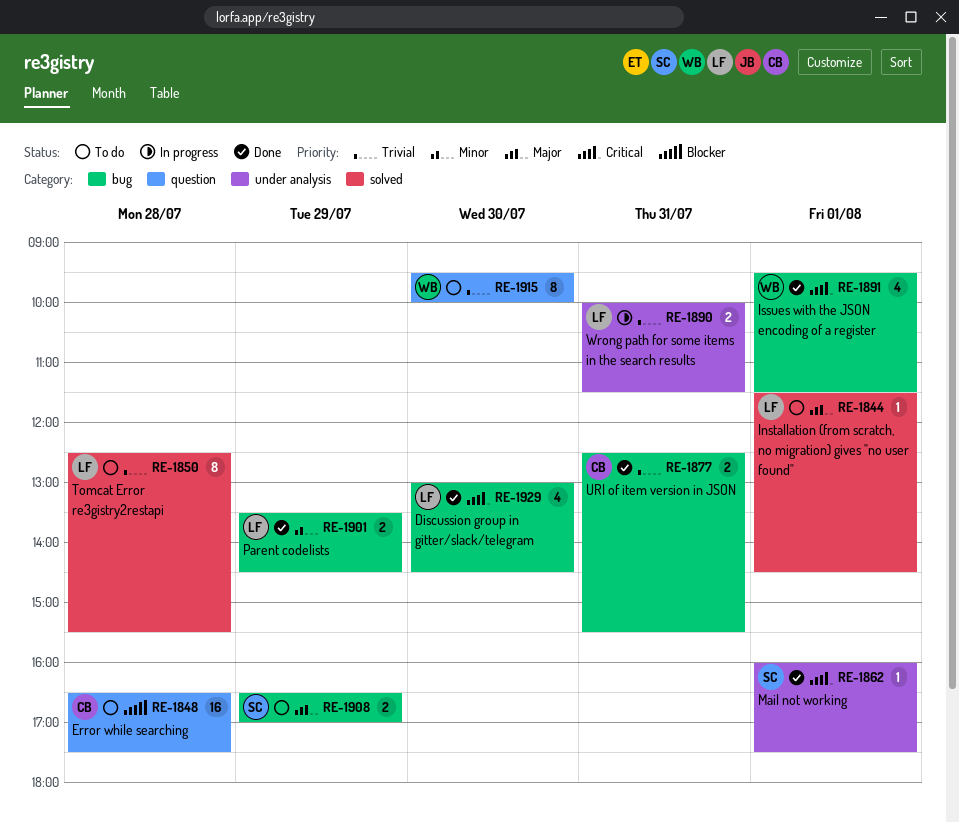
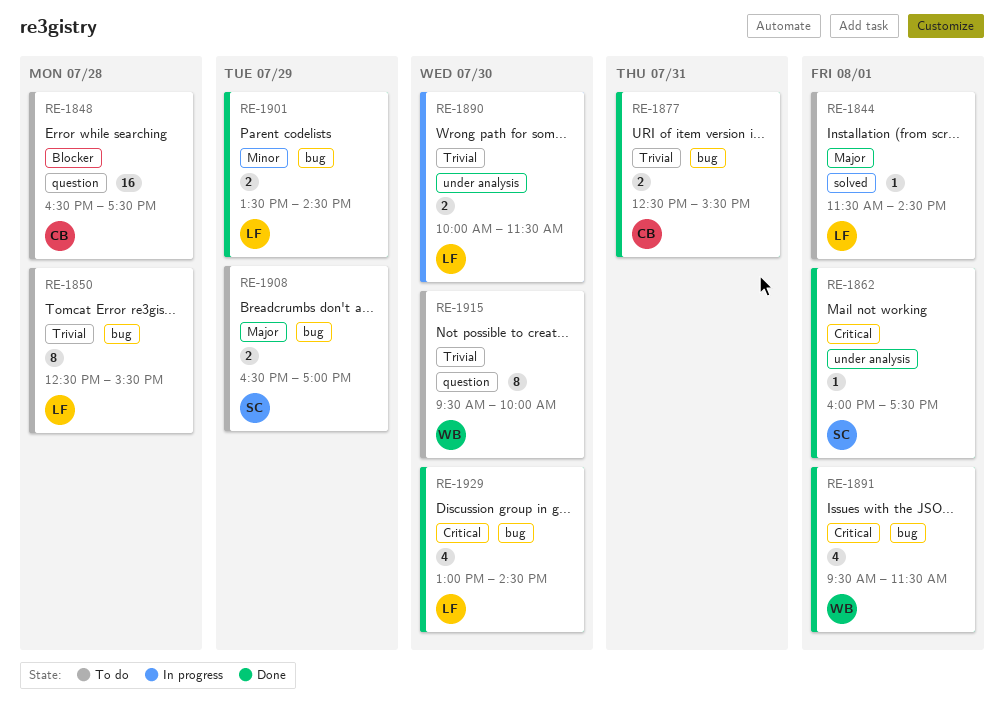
RE-1850, label: solved -> bug
RE-1890, day: Jul 31 -> Jul 30

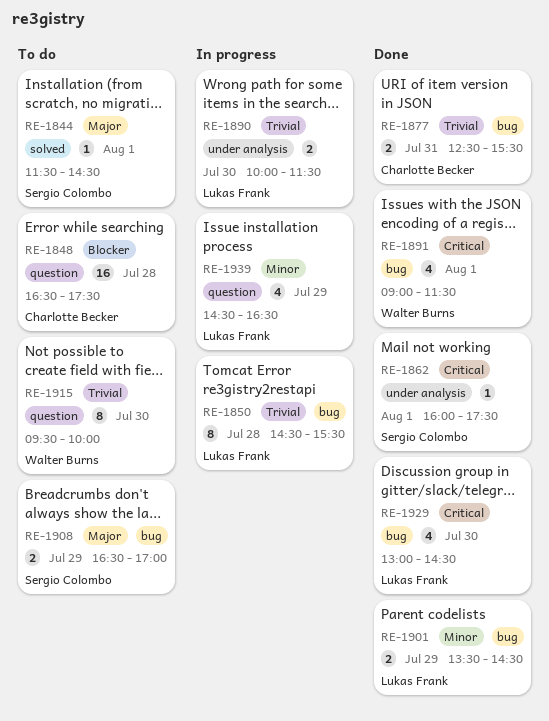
RE-1844, owner: Lukas Frank -> Sergio Colombo
RE-1850, status: To do -> In progress
RE-1850, begins: 12:30 -> 14:30
RE-1891, begins: 09:30 -> 09:00
RE-1939: none -> present

